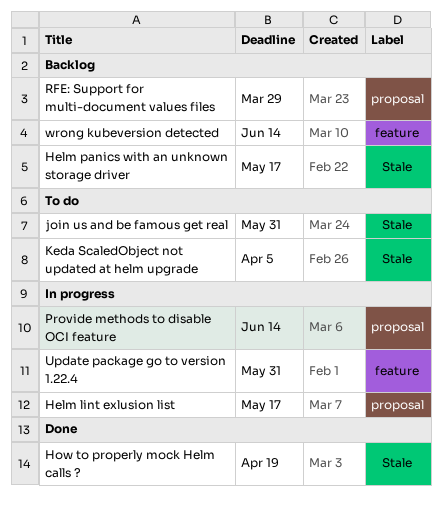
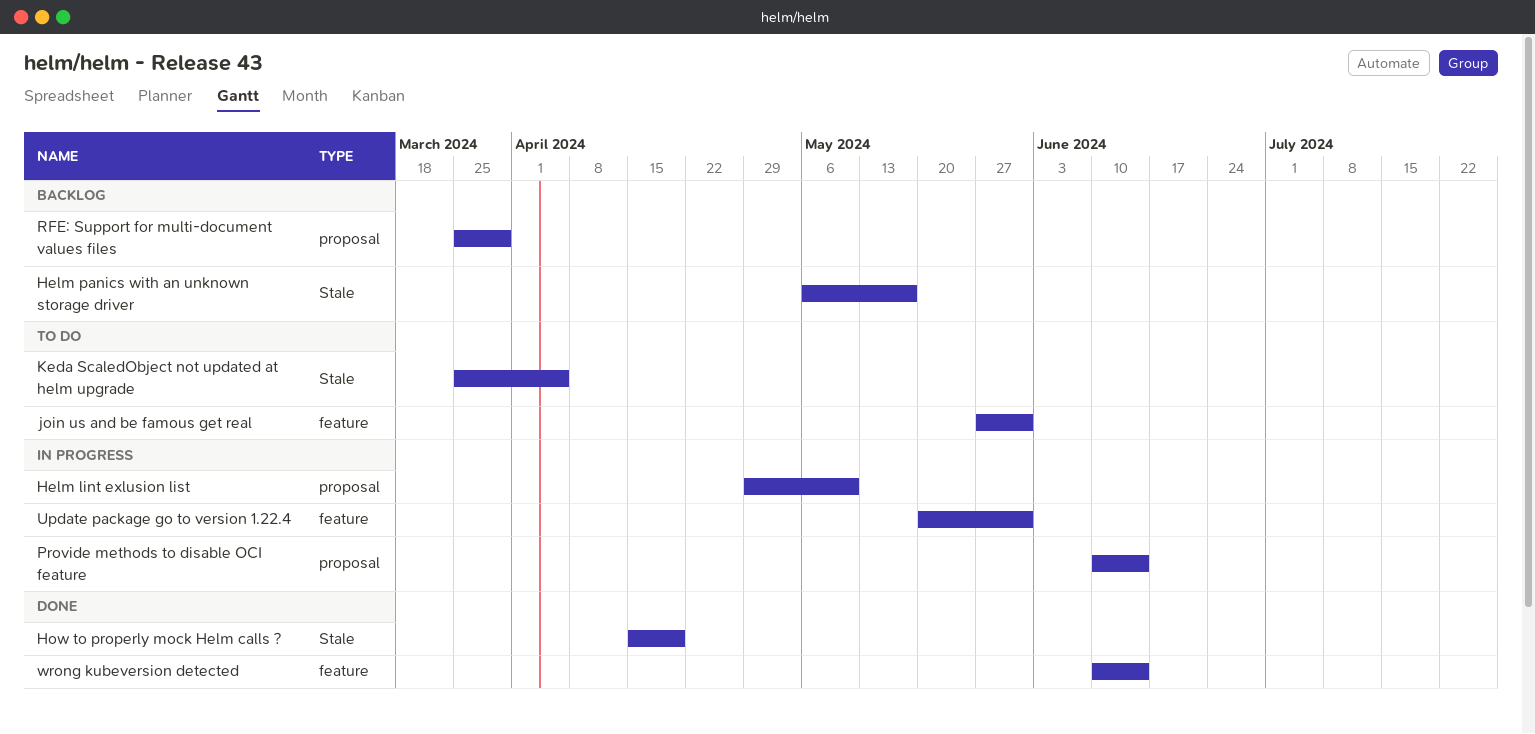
Helm lint exlusion list, due: May 17 -> May 10
join us and be famous get real, label: Stale -> feature
wrong kubeversion detected, status: Backlog -> Done

